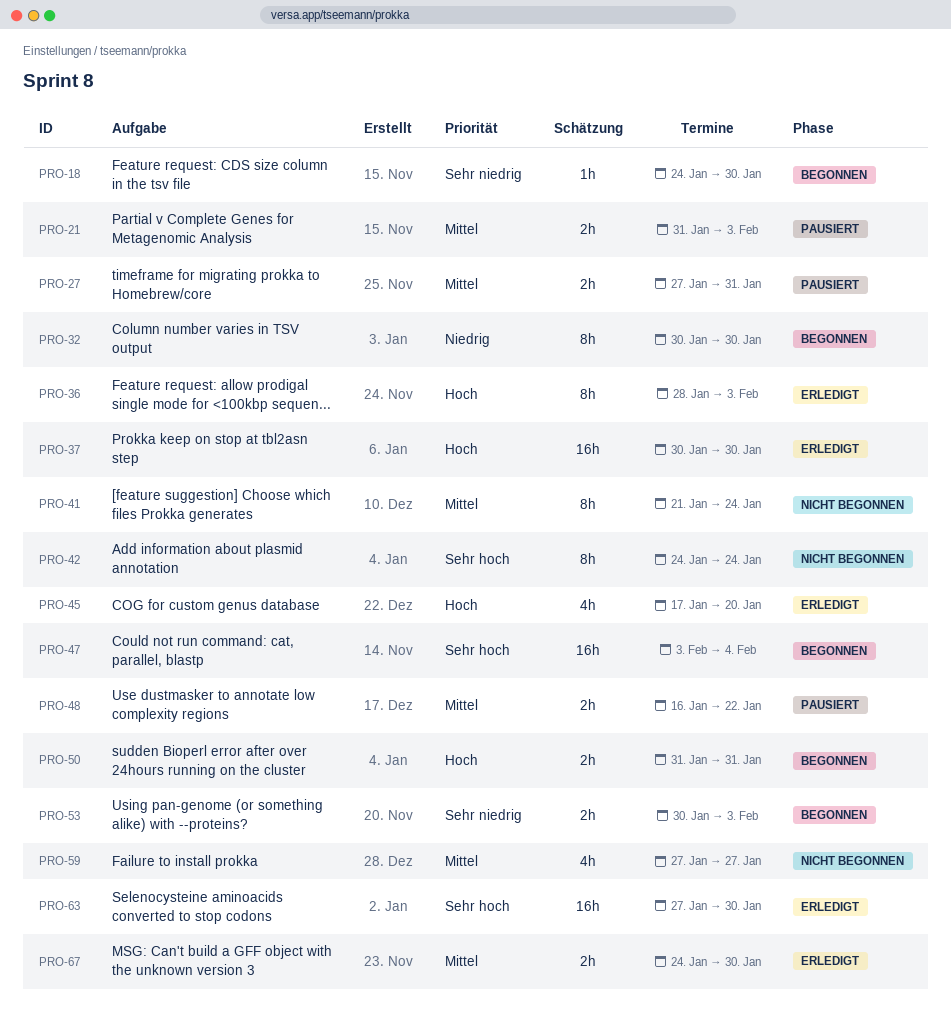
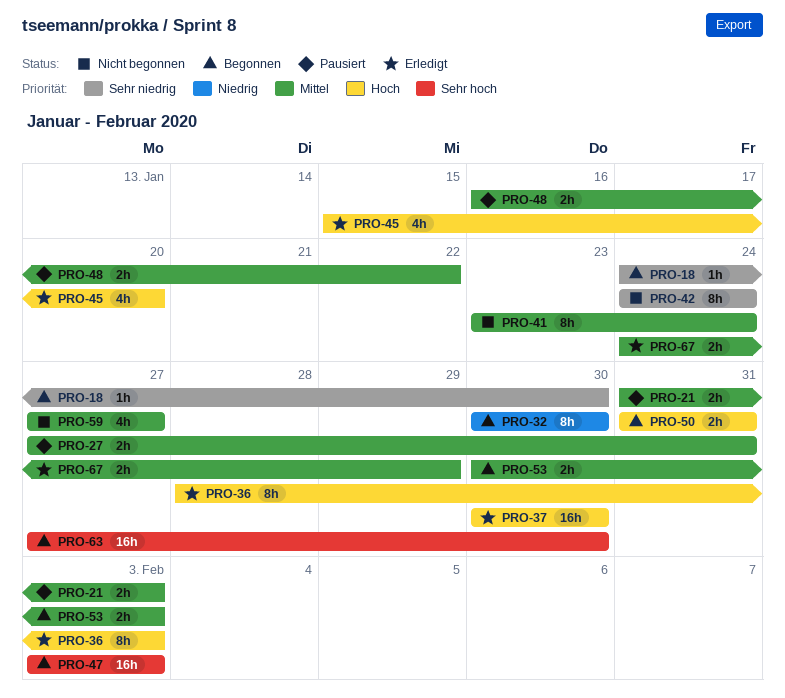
PRO-41, start: Jan 21 -> Jan 23
PRO-42, priority: Sehr hoch -> Sehr niedrig
PRO-45, start: Jan 17 -> Jan 15
PRO-47, due: Feb 4 -> Feb 3
PRO-53, priority: Sehr niedrig -> Mittel
PRO-63, status: Erledigt -> Begonnen
PRO-67, due: Jan 30 -> Jan 29

